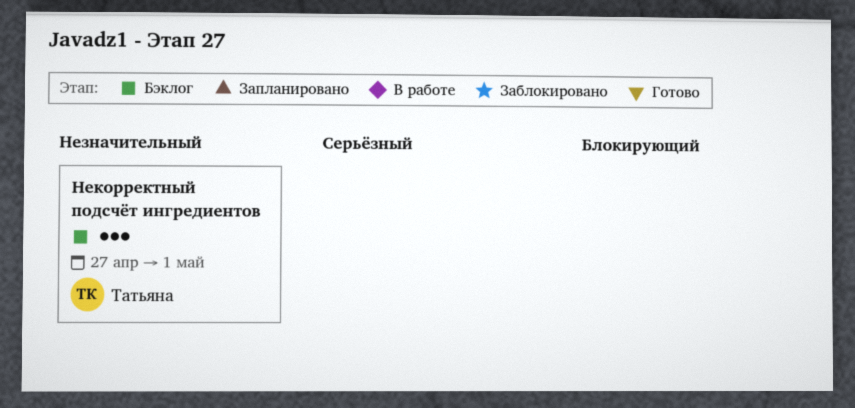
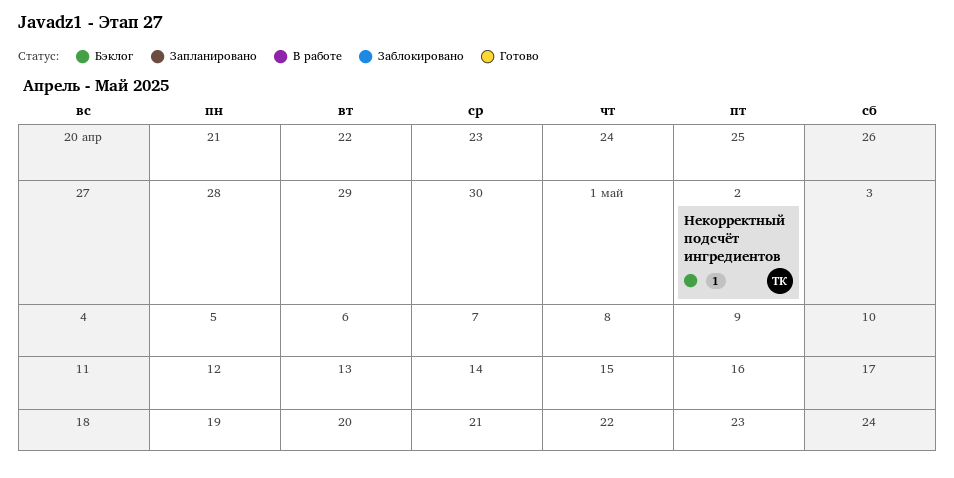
Некорректный подсчёт ингредиентов, estimate: 3 -> 1
Некорректный подсчёт ингредиентов, due: May 1 -> May 2

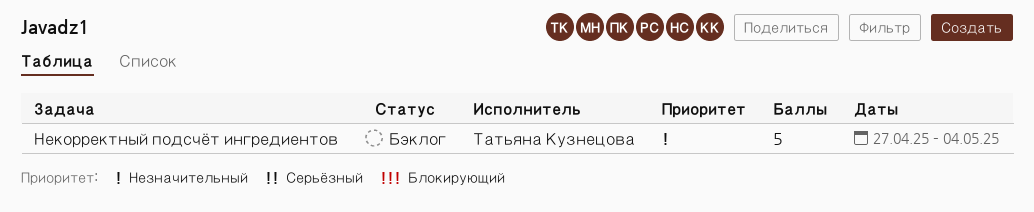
Некорректный подсчёт ингредиентов, estimate: 1 -> 5
Некорректный подсчёт ингредиентов, due: May 2 -> May 4

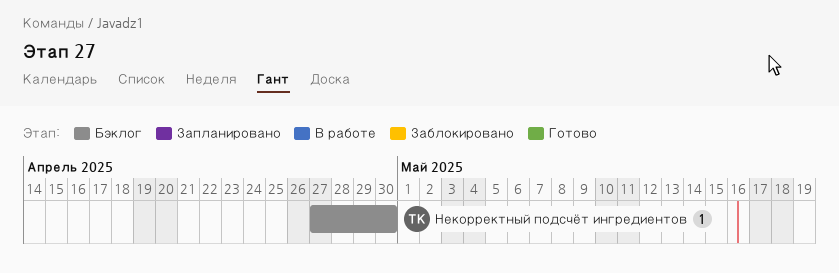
Некорректный подсчёт ингредиентов, estimate: 5 -> 1
Некорректный подсчёт ингредиентов, due: May 4 -> Apr 30

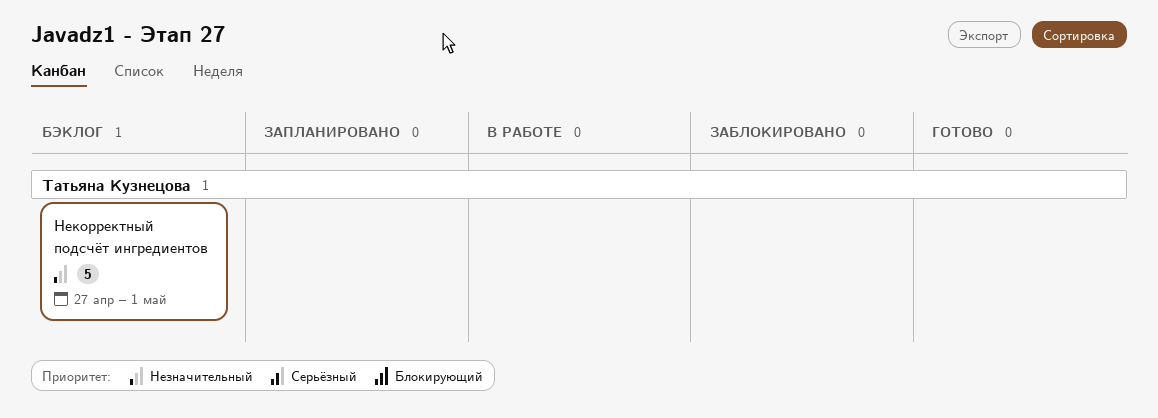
Некорректный подсчёт ингредиентов, estimate: 1 -> 5
Некорректный подсчёт ингредиентов, due: Apr 30 -> May 1

